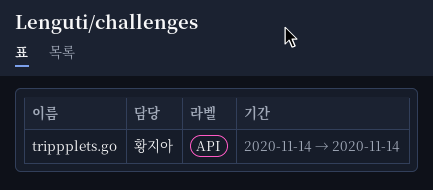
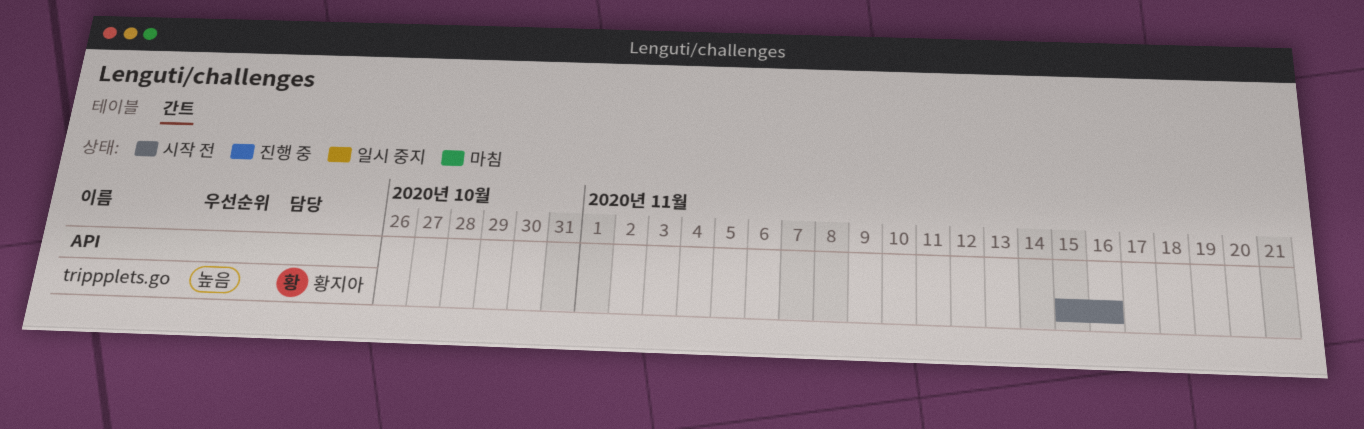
trippplets.go, start: Nov 14 -> Nov 15
trippplets.go, due: Nov 14 -> Nov 16

